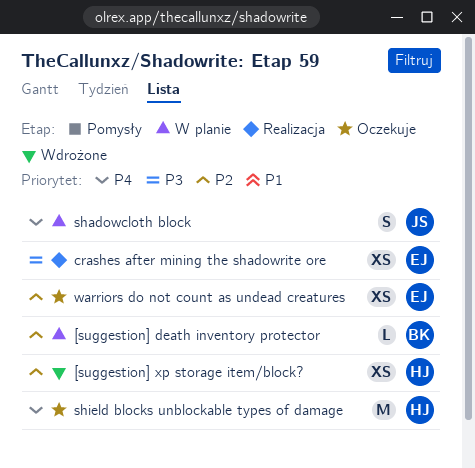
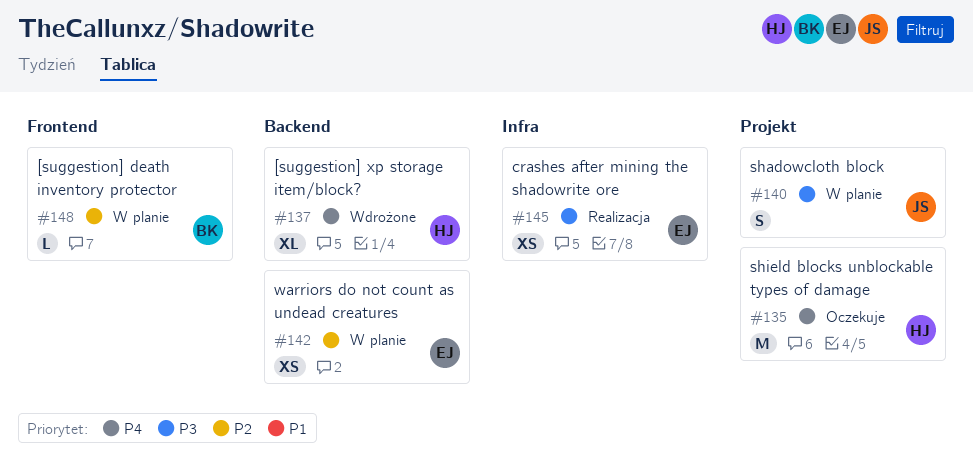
[suggestion] xp storage item/block?, priority: P2 -> P4
[suggestion] xp storage item/block?, estimate: XS -> XL
shadowcloth block, priority: P4 -> P3
warriors do not count as undead creatures, status: Oczekuje -> W planie

